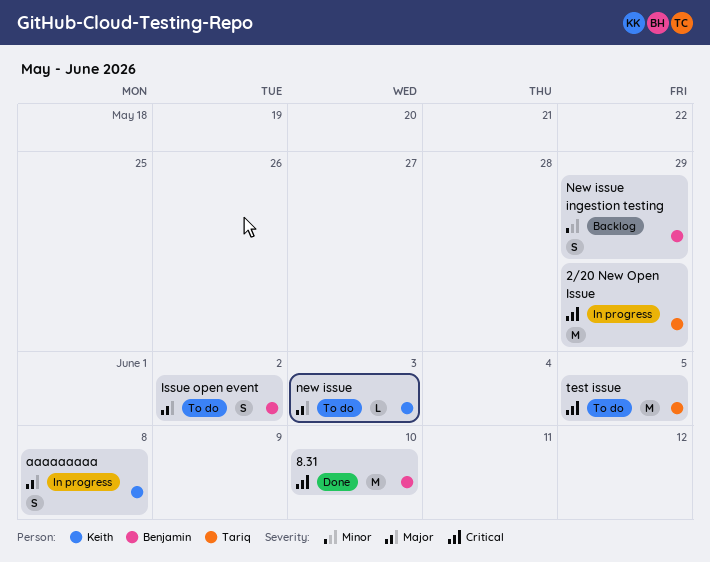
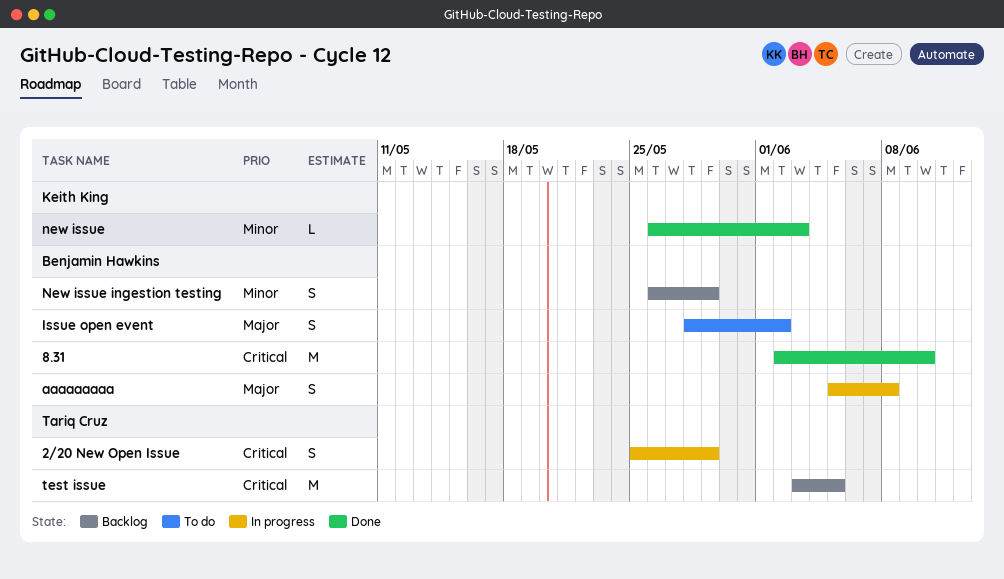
2/20 New Open Issue, estimate: M -> S
aaaaaaaaa, owner: Keith King -> Benjamin Hawkins
new issue, status: To do -> Done
new issue, priority: Major -> Minor
test issue, status: To do -> Backlog

